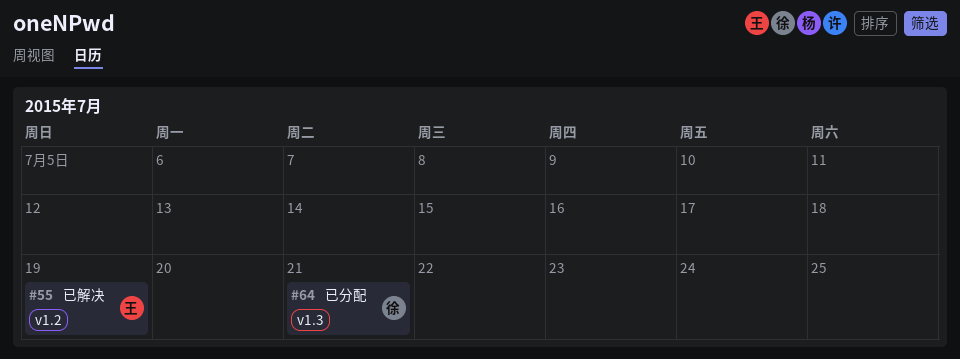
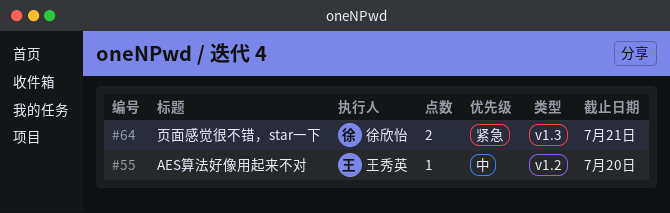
#55, due: Jul 19 -> Jul 20

